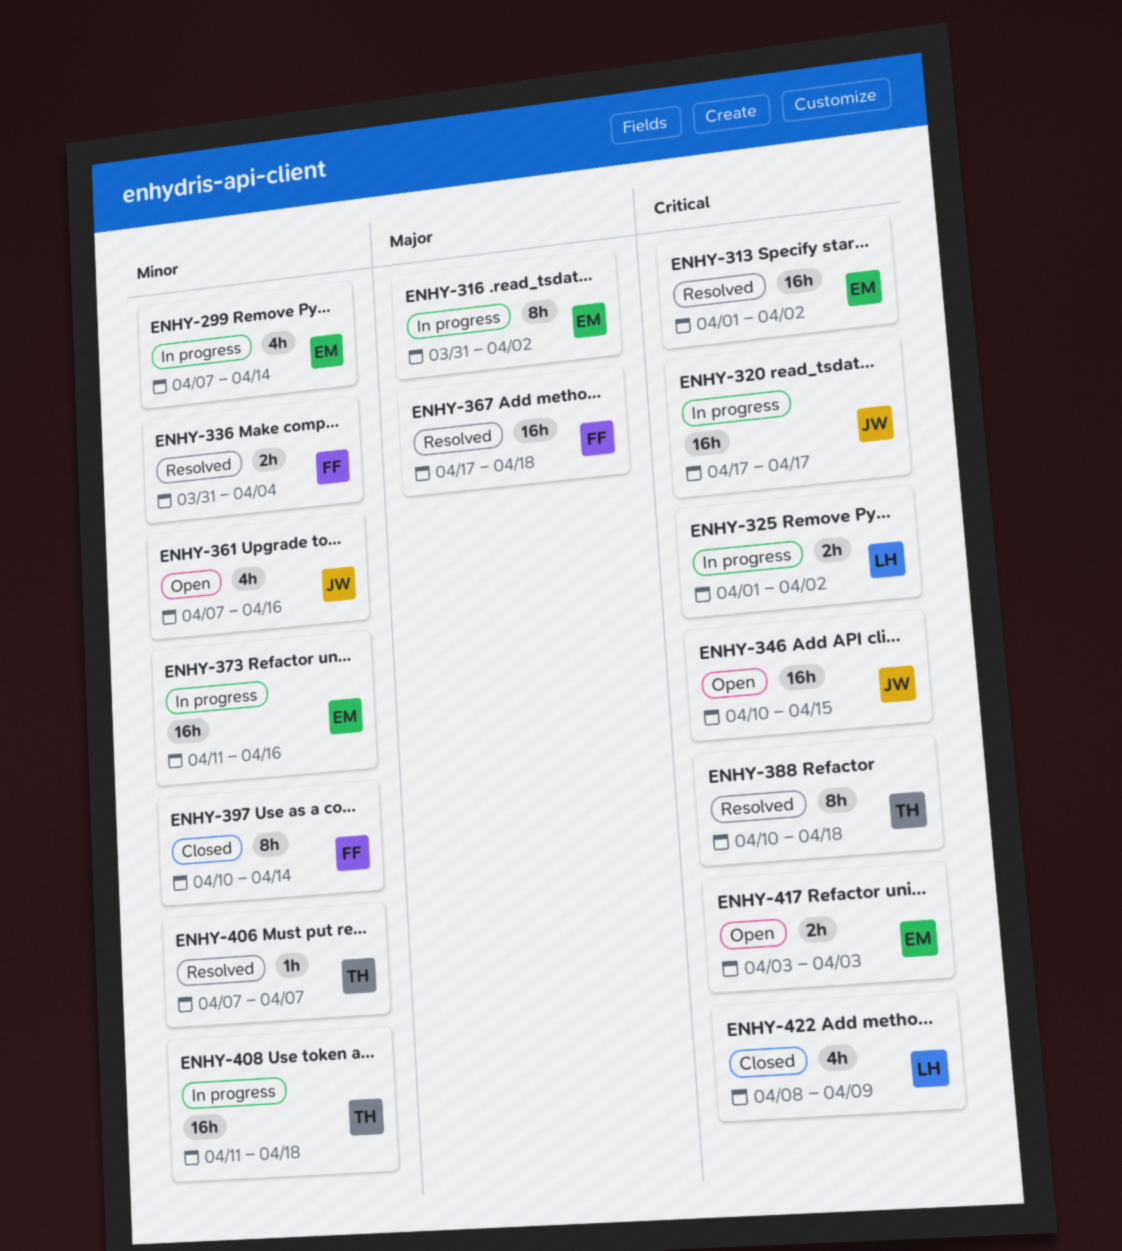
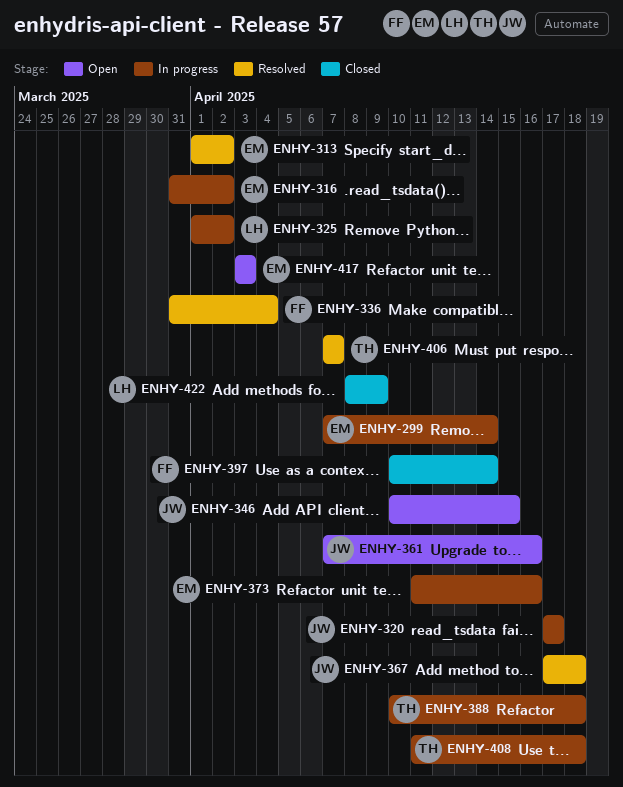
ENHY-367, owner: FF -> JW
ENHY-388, status: Resolved -> In progress

